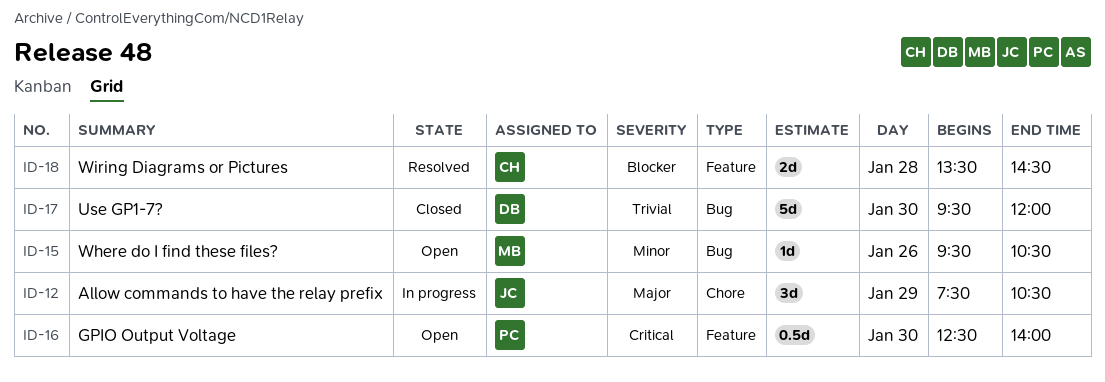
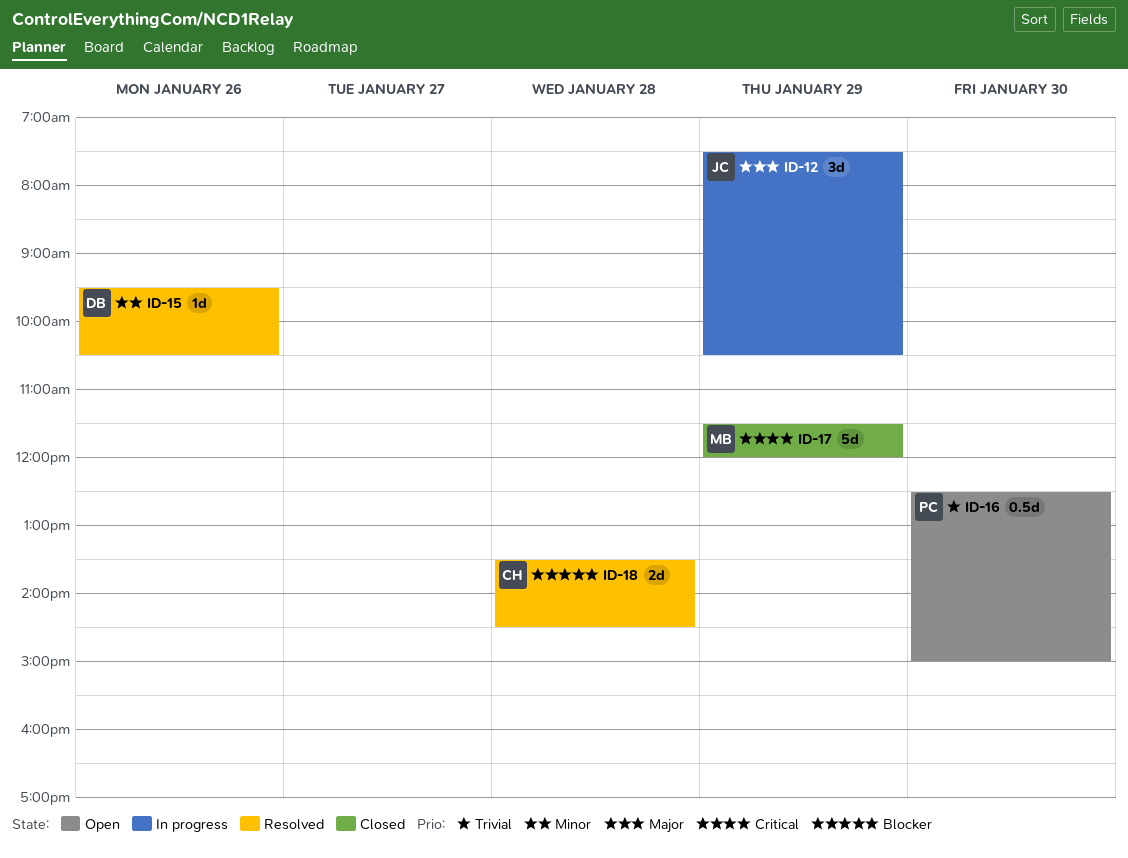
ID-15, status: Open -> Resolved
ID-15, owner: MB -> DB
ID-16, priority: Critical -> Trivial
ID-16, ends: 14:00 -> 15:00
ID-17, owner: DB -> MB
ID-17, priority: Trivial -> Critical
ID-17, day: Jan 30 -> Jan 29
ID-17, begins: 09:30 -> 11:30

